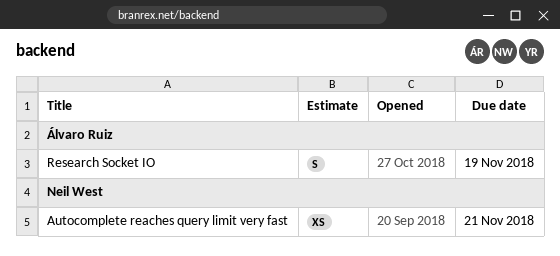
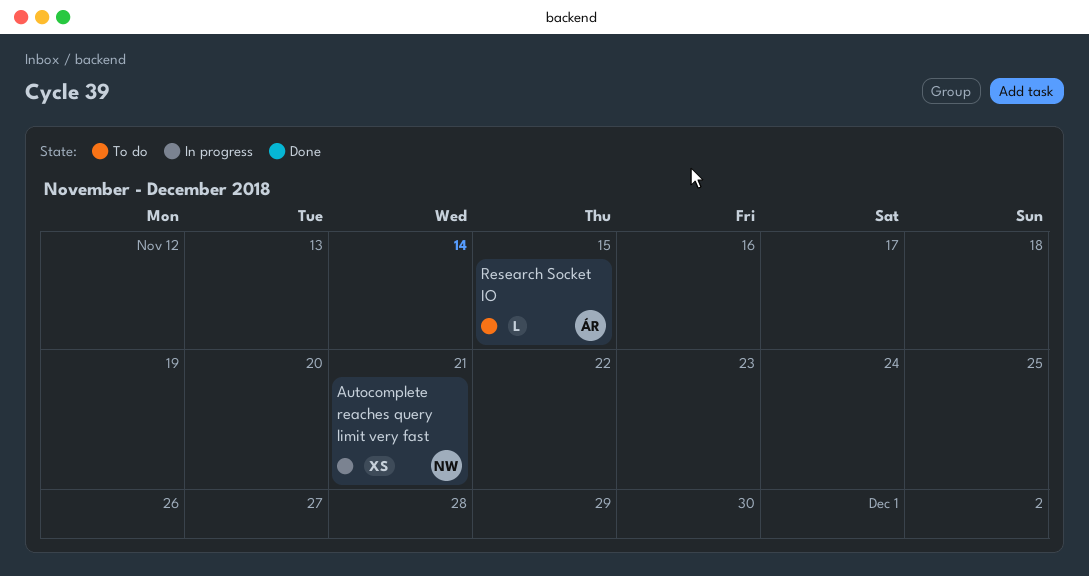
Research Socket IO, estimate: S -> L
Research Socket IO, due: Nov 19 -> Nov 15

